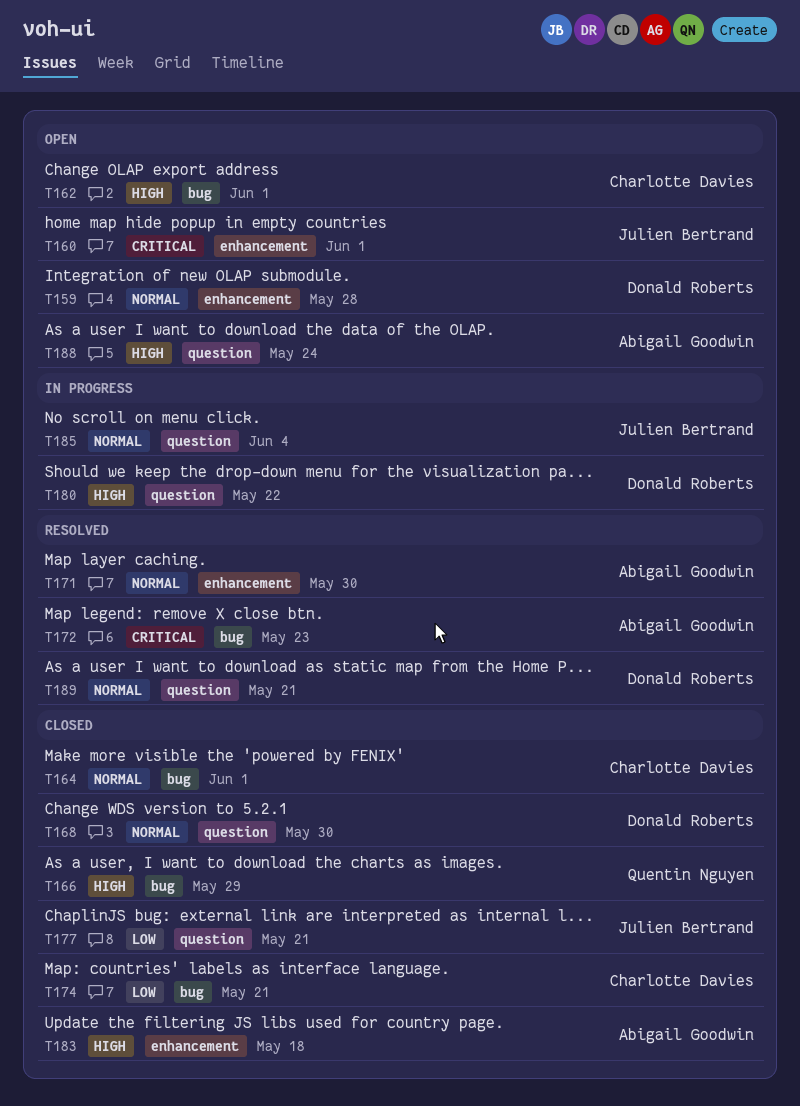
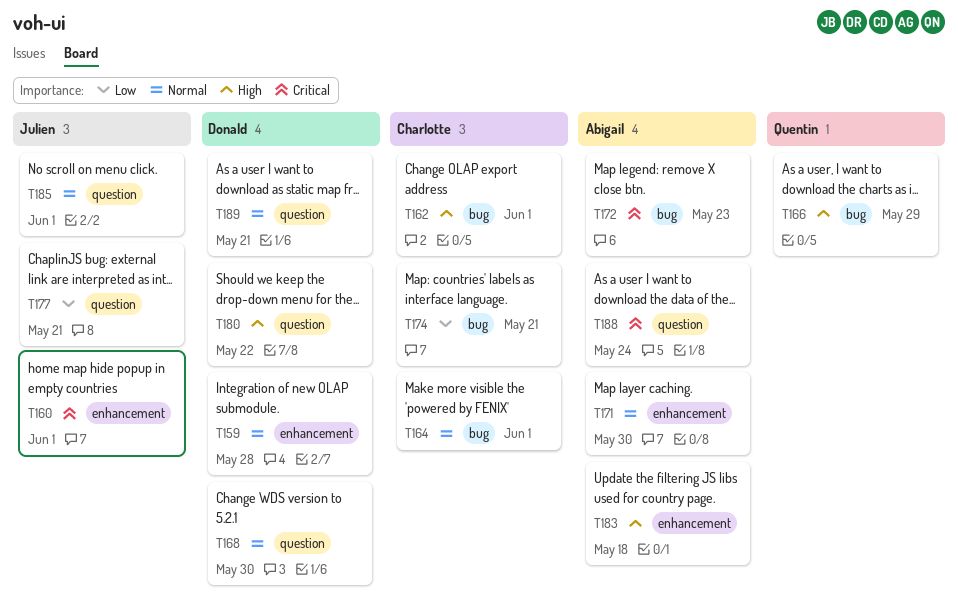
T185, due: Jun 4 -> Jun 1
T188, priority: High -> Critical

